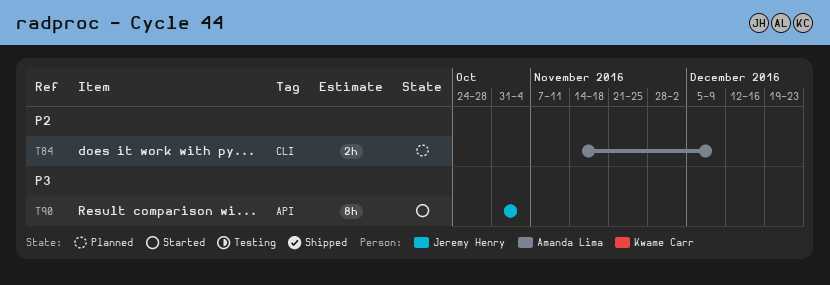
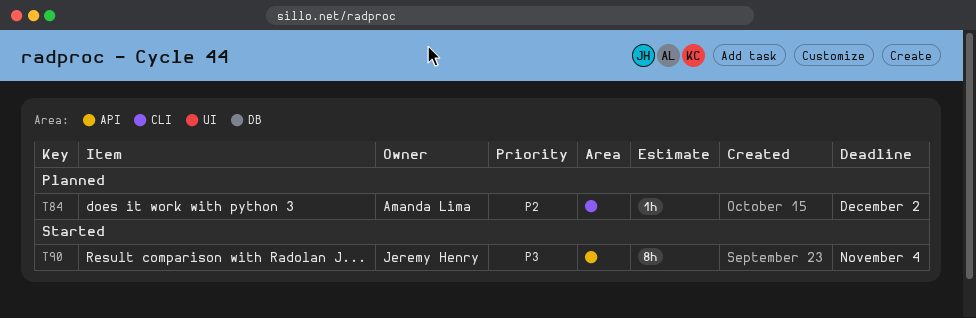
T84, estimate: 2h -> 1h
T84, due: Dec 9 -> Dec 2

